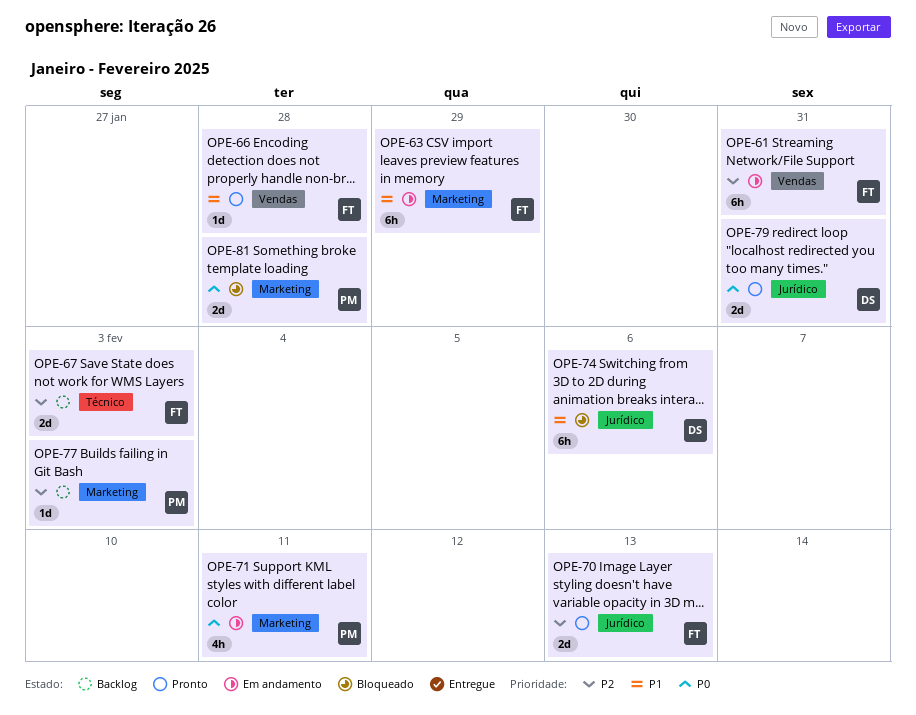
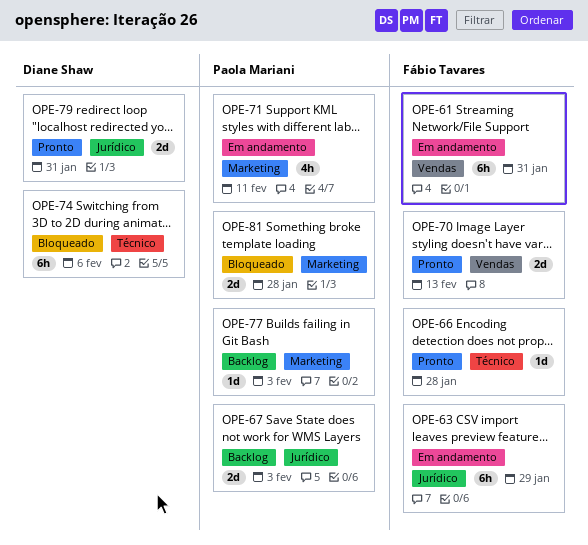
OPE-63, label: Marketing -> Jurídico
OPE-66, label: Vendas -> Técnico
OPE-67, owner: Fábio Tavares -> Paola Mariani
OPE-67, label: Técnico -> Jurídico
OPE-70, label: Jurídico -> Vendas
OPE-74, label: Jurídico -> Técnico

